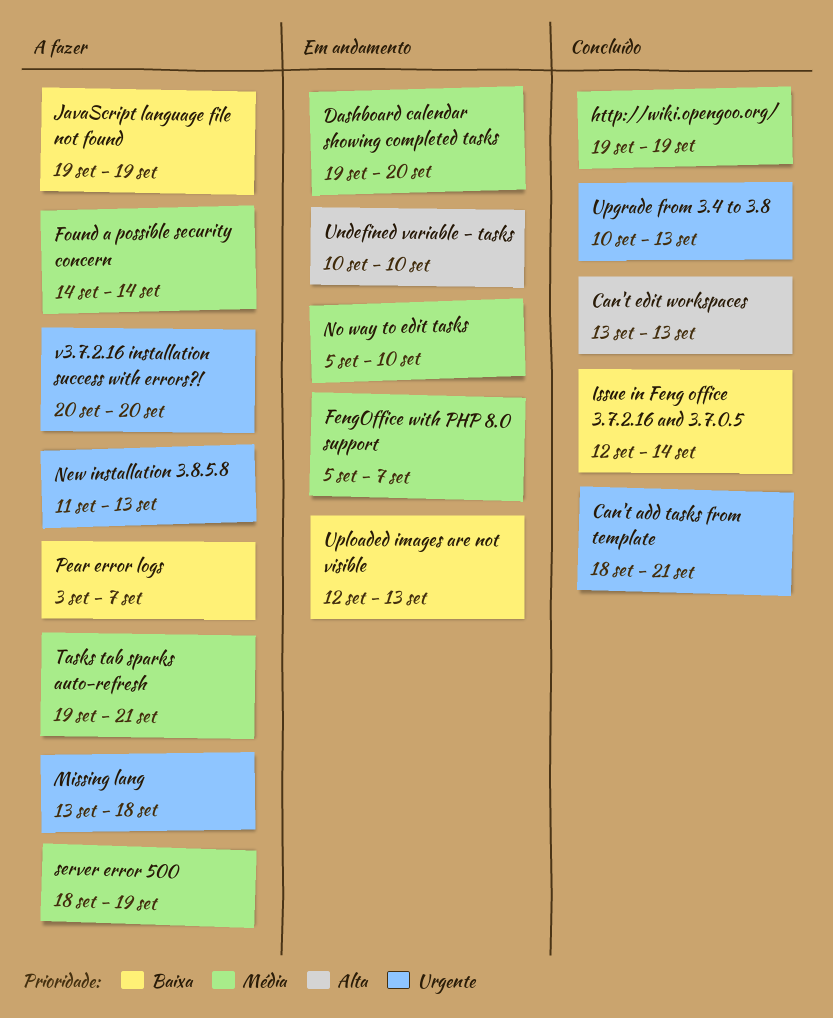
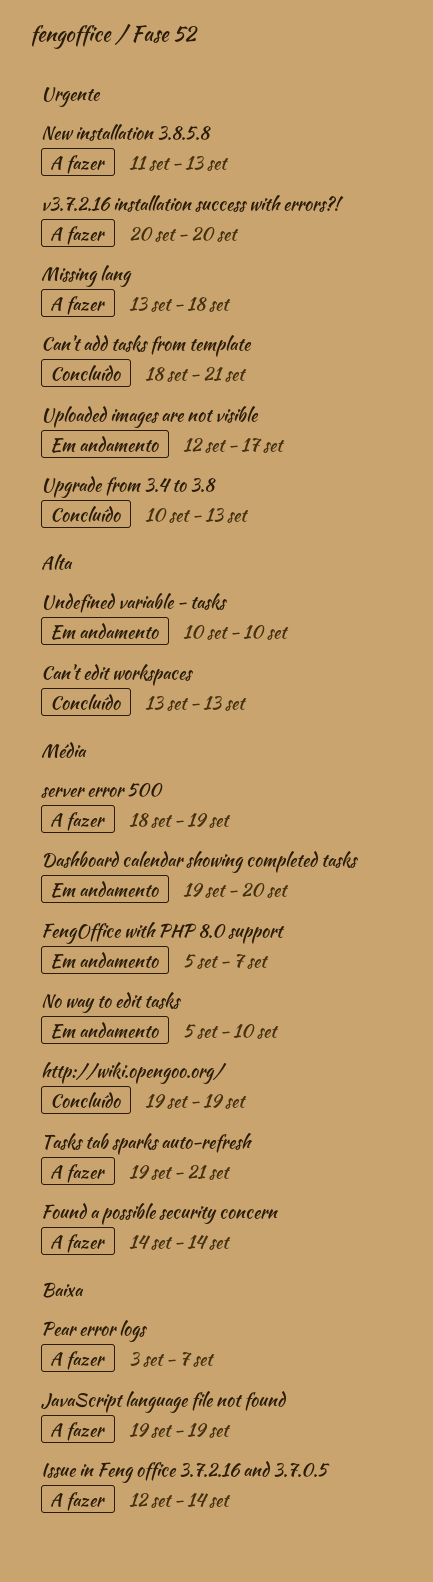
Issue in Feng office 3.7.2.16 and 3.7.0.5, status: Concluído -> A fazer
Uploaded images are not visible, priority: Baixa -> Urgente
Uploaded images are not visible, due: Sep 13 -> Sep 17

